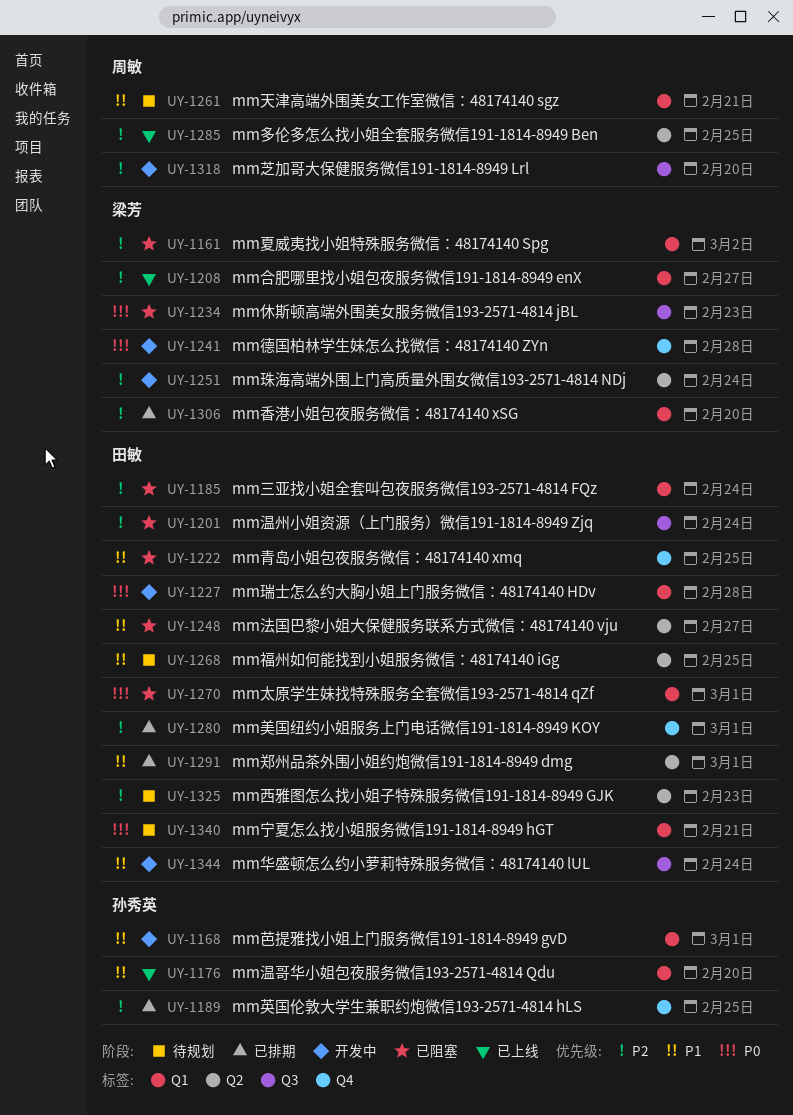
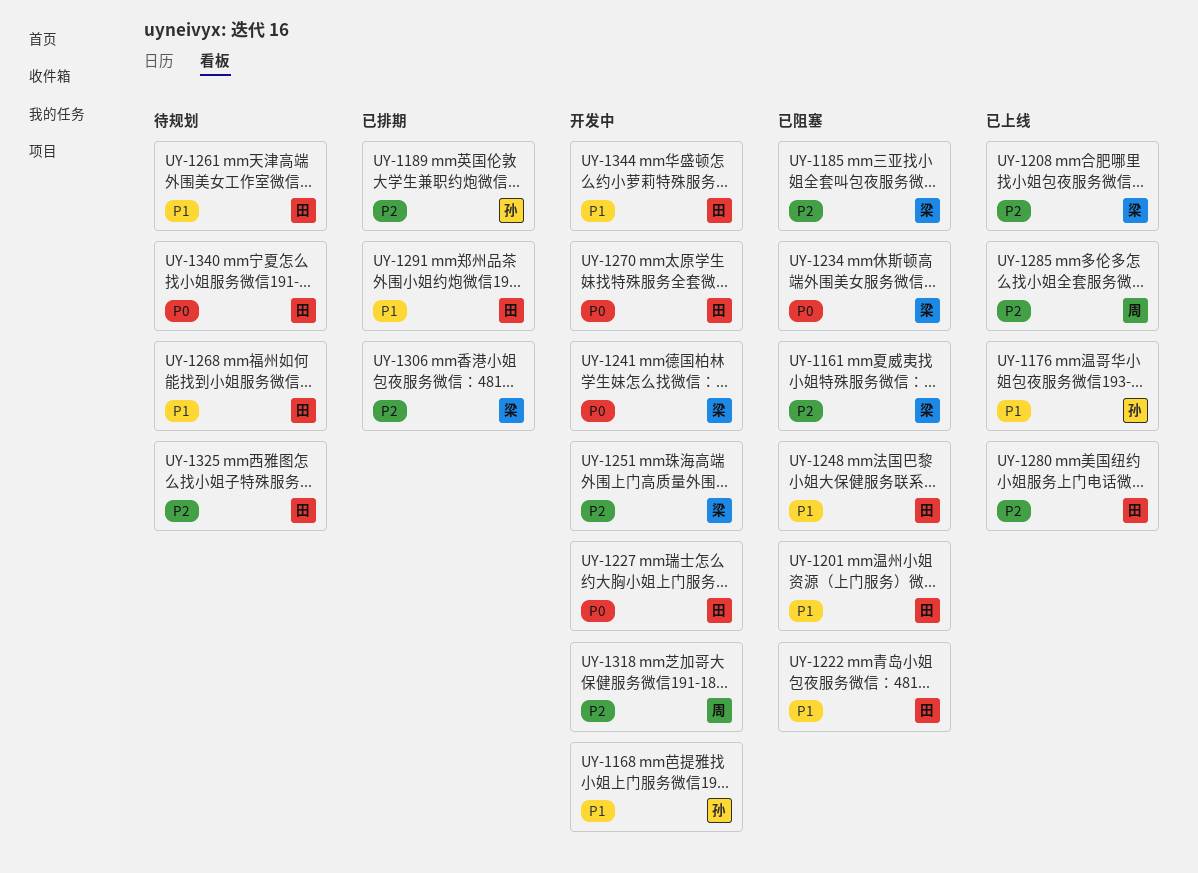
UY-1185, owner: 田敏 -> 梁芳
UY-1201, priority: P2 -> P1
UY-1261, owner: 周敏 -> 田敏
UY-1270, status: 已阻塞 -> 开发中
UY-1280, status: 已排期 -> 已上线

